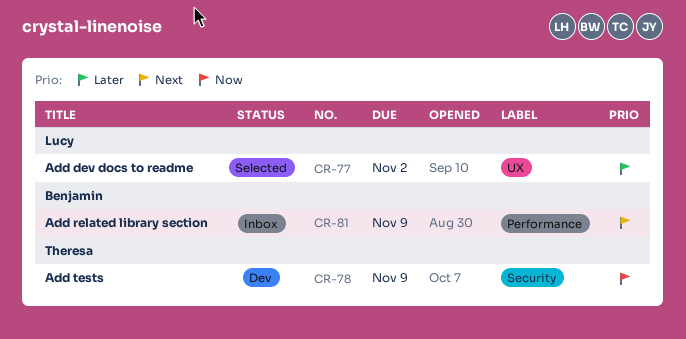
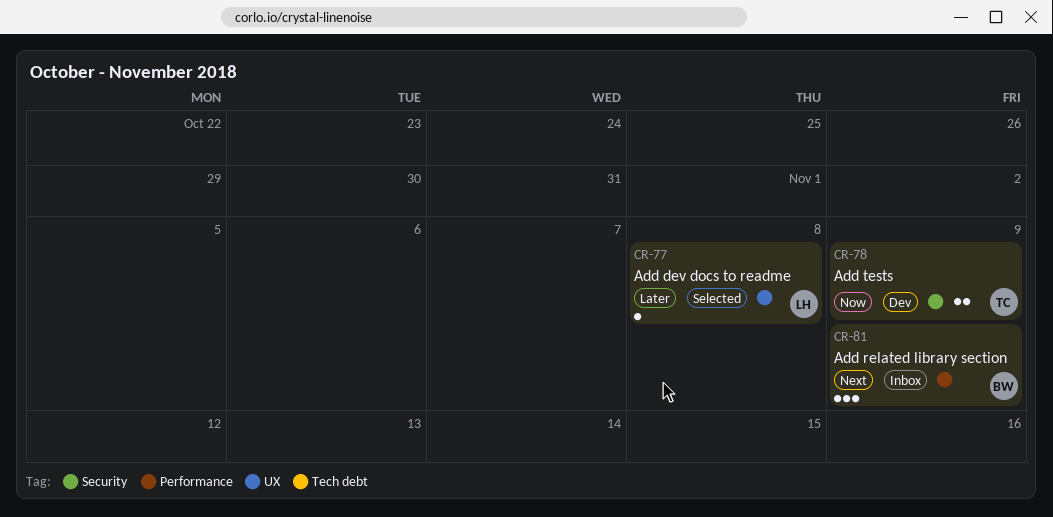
CR-77, due: Nov 2 -> Nov 8

